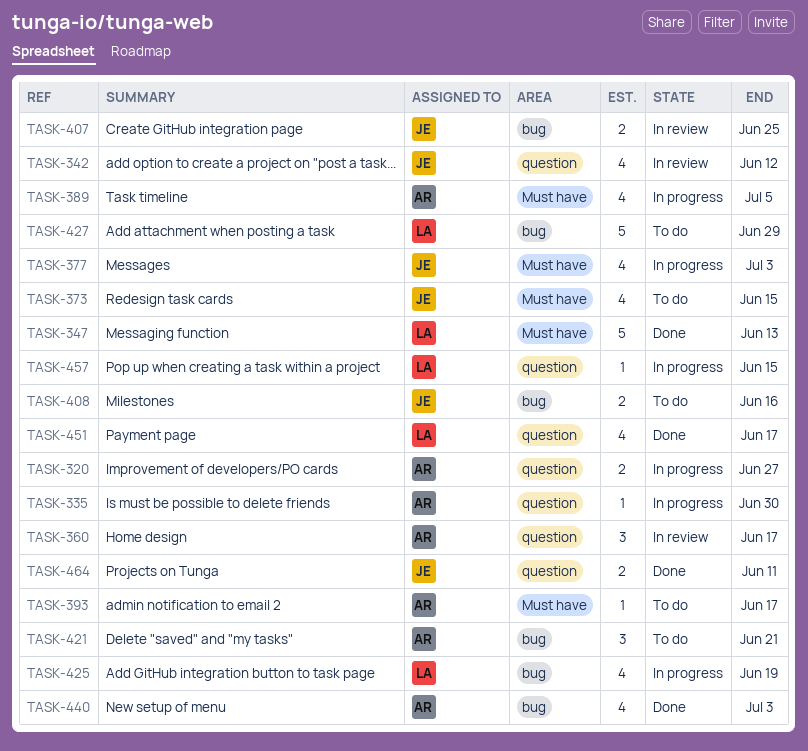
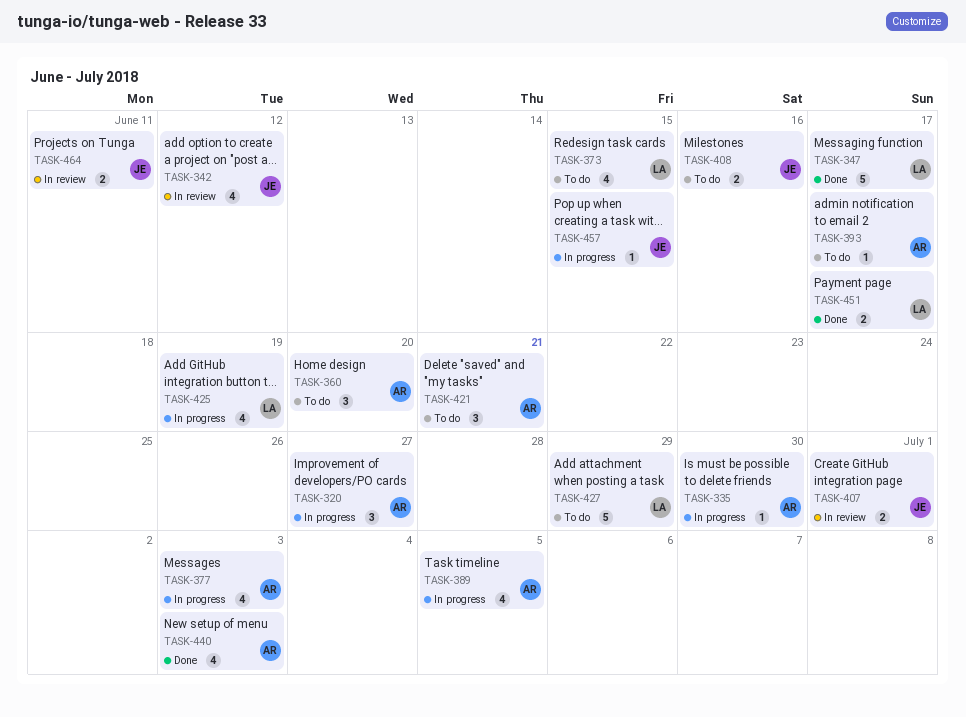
TASK-320, estimate: 2 -> 3
TASK-347, due: Jun 13 -> Jun 17
TASK-360, status: In review -> To do
TASK-360, due: Jun 17 -> Jun 20
TASK-373, owner: JE -> LA
TASK-377, owner: JE -> AR
TASK-407, due: Jun 25 -> Jul 1
TASK-451, estimate: 4 -> 2
TASK-457, owner: LA -> JE
TASK-464, status: Done -> In review

